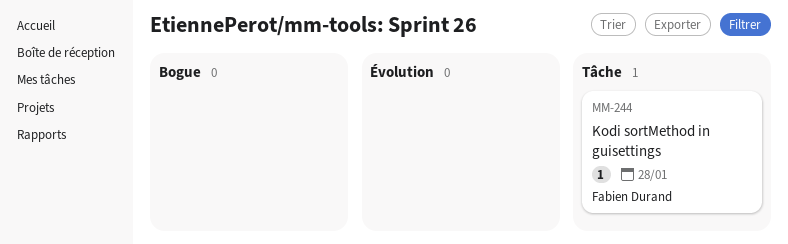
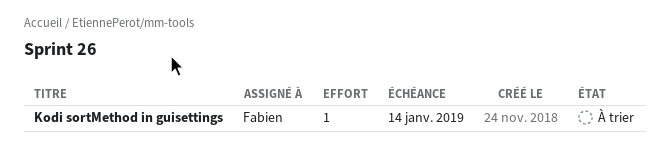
Kodi sortMethod in guisettings, due: Jan 28 -> Jan 14

